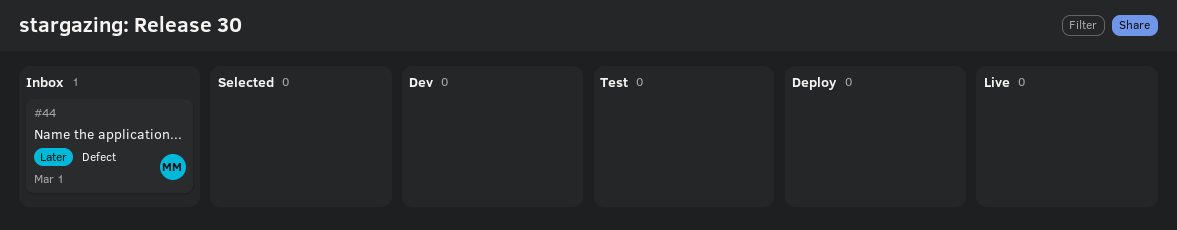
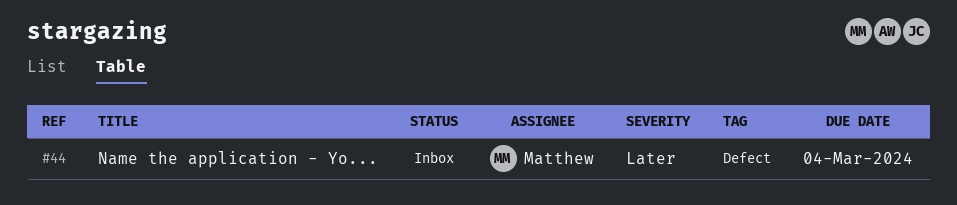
#44, due: Mar 1 -> Mar 4

